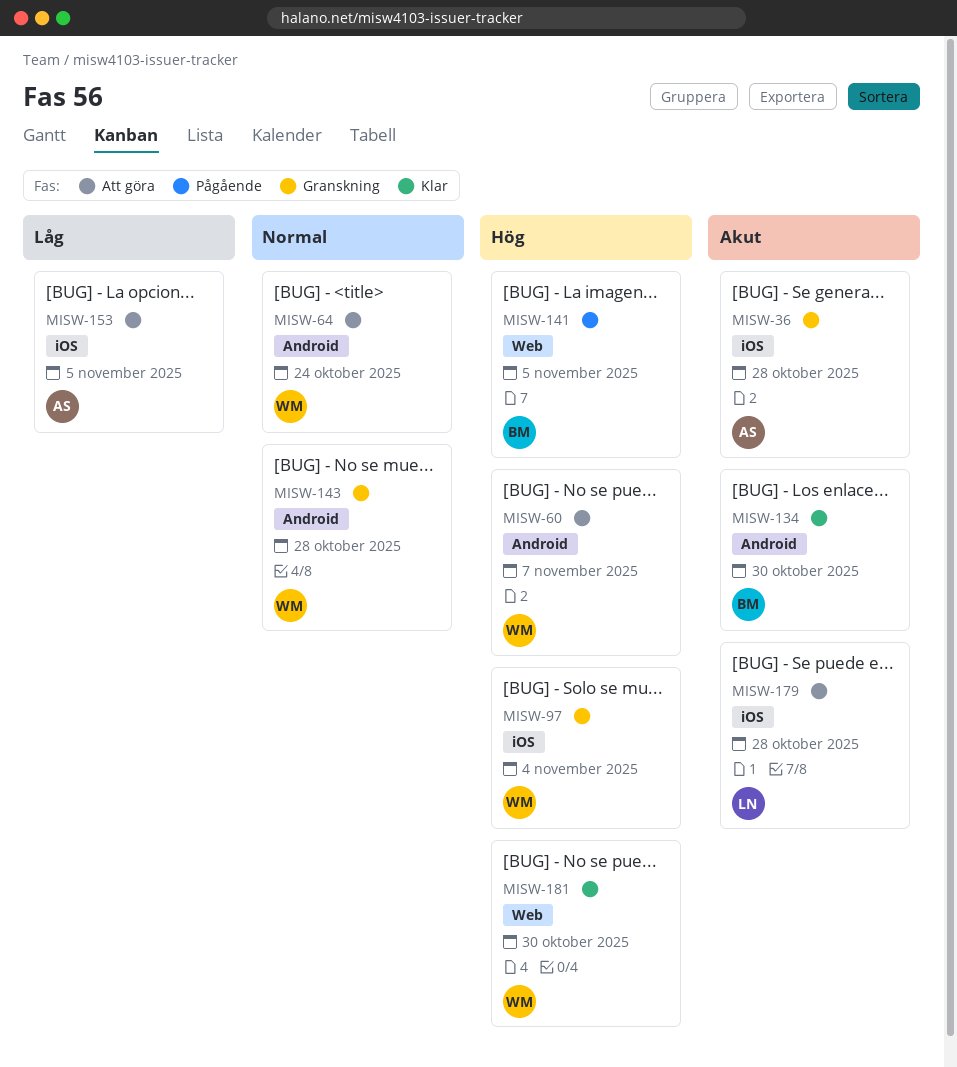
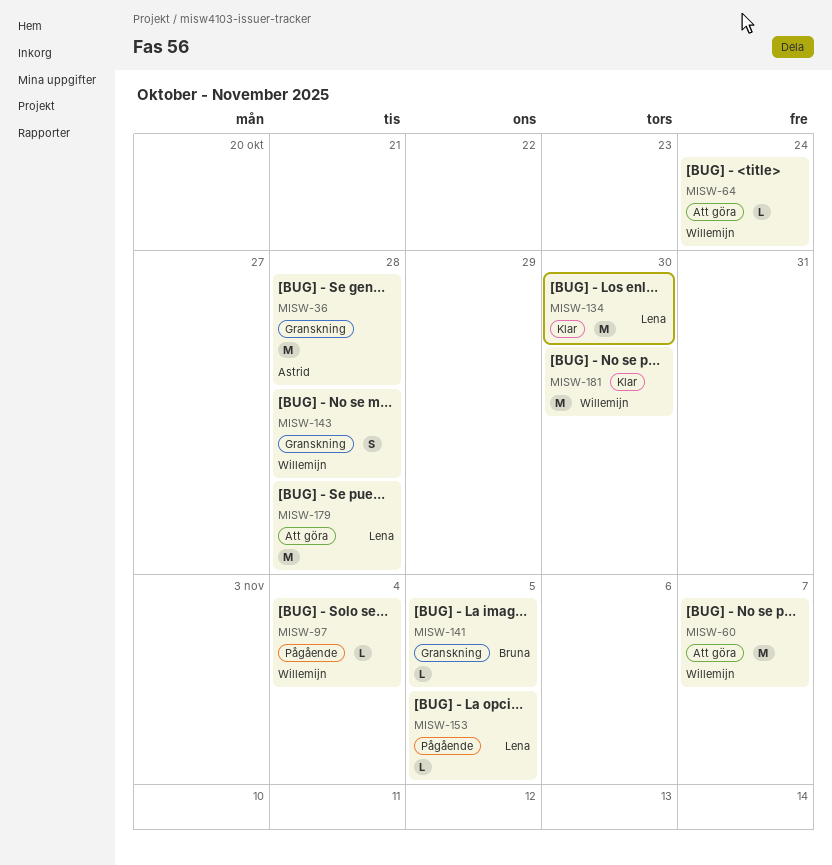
MISW-97, status: Granskning -> Pågående
MISW-134, owner: Bruna -> Lena
MISW-141, status: Pågående -> Granskning
MISW-153, status: Att göra -> Pågående
MISW-153, owner: Astrid -> Lena

